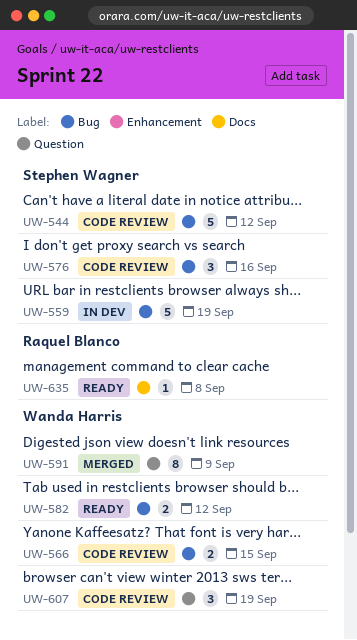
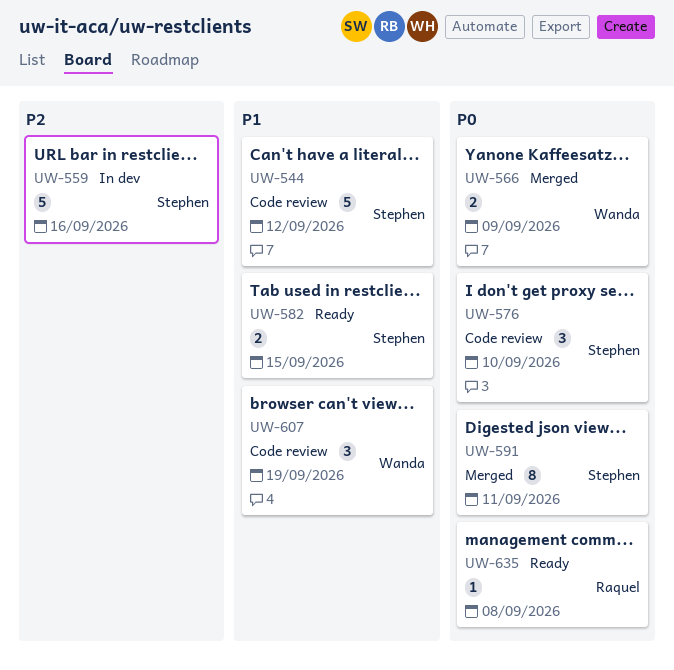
UW-559, due: Sep 19 -> Sep 16
UW-566, status: Code review -> Merged
UW-566, due: Sep 15 -> Sep 9
UW-576, due: Sep 16 -> Sep 10
UW-582, owner: Wanda Harris -> Stephen Wagner
UW-582, due: Sep 12 -> Sep 15
UW-591, owner: Wanda Harris -> Stephen Wagner
UW-591, due: Sep 9 -> Sep 11

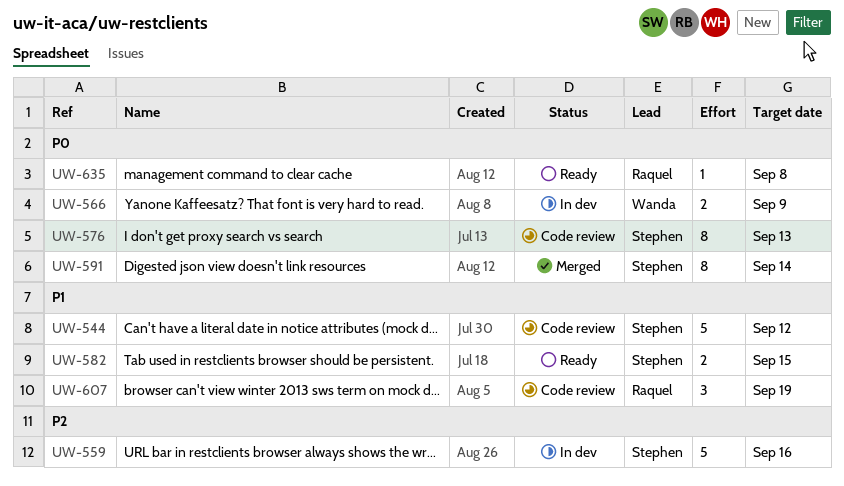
UW-566, status: Merged -> In dev
UW-576, estimate: 3 -> 8
UW-576, due: Sep 10 -> Sep 13
UW-591, due: Sep 11 -> Sep 14
UW-607, owner: Wanda -> Raquel

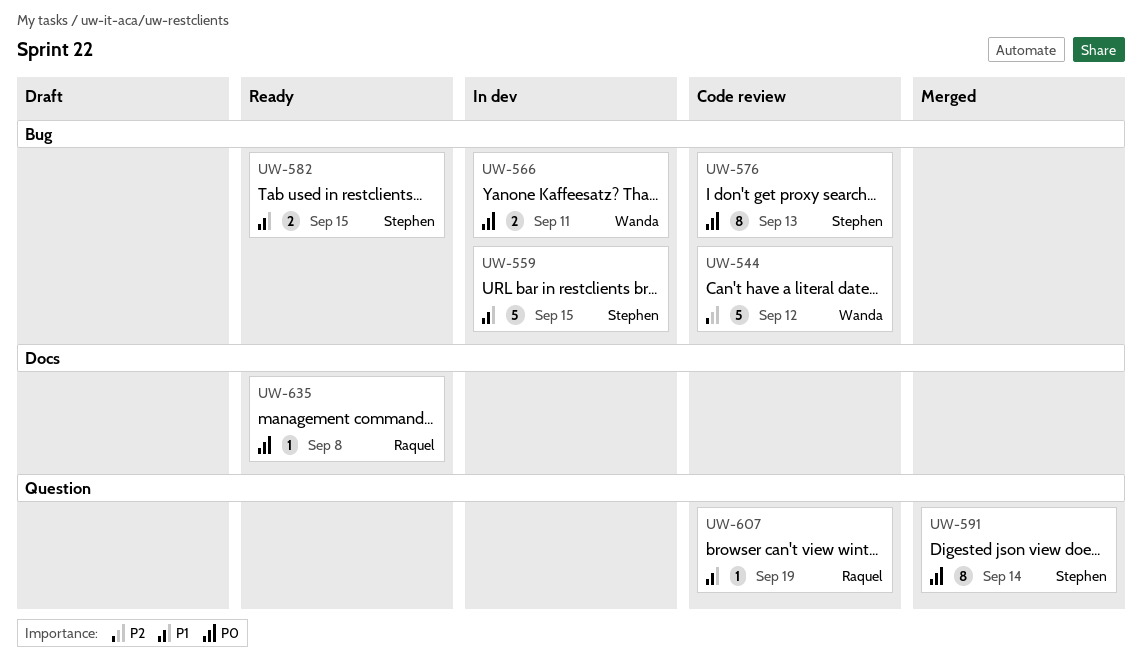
UW-544, owner: Stephen -> Wanda
UW-544, priority: P1 -> P2
UW-559, priority: P2 -> P1
UW-559, due: Sep 16 -> Sep 15
UW-566, due: Sep 9 -> Sep 11
UW-607, estimate: 3 -> 1

